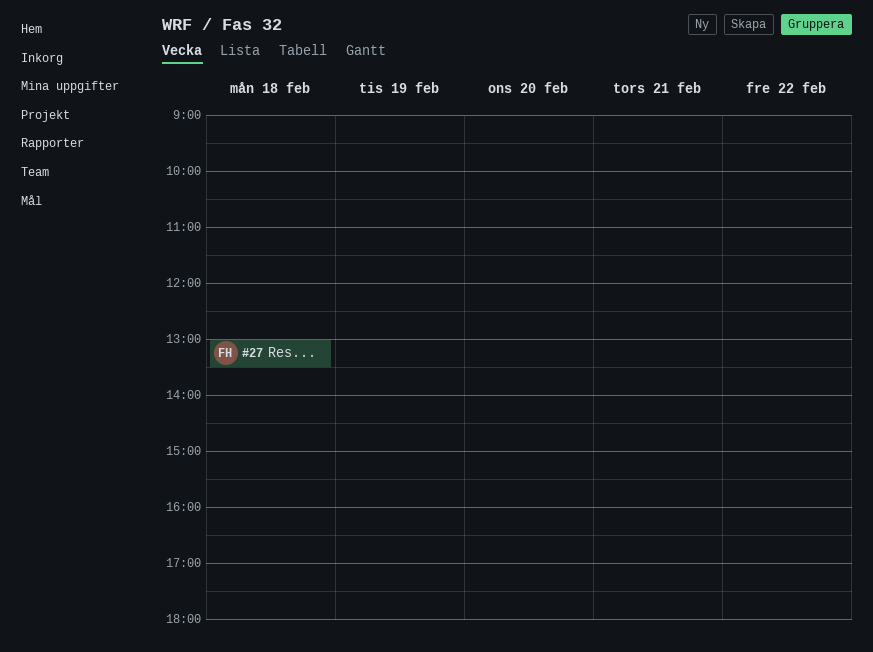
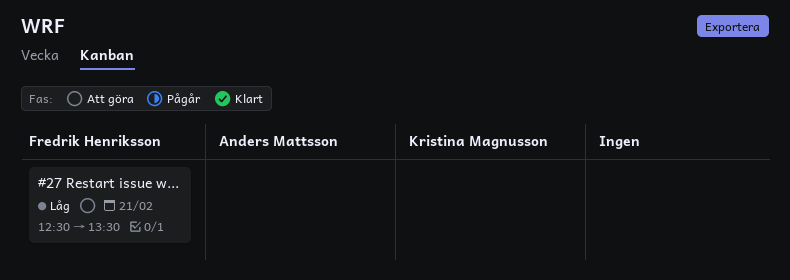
#27, day: Feb 18 -> Feb 21
#27, begins: 13:00 -> 12:30

